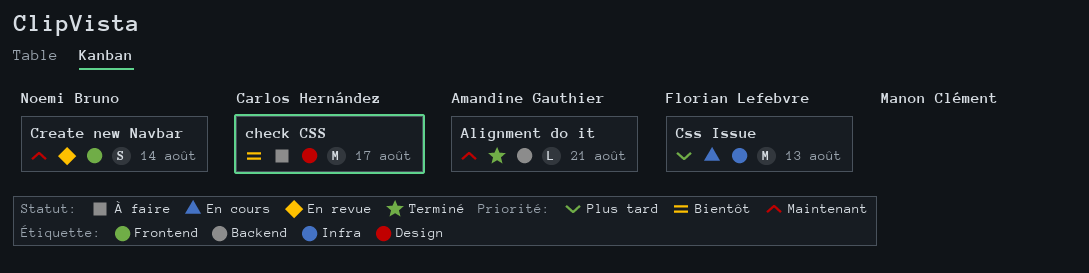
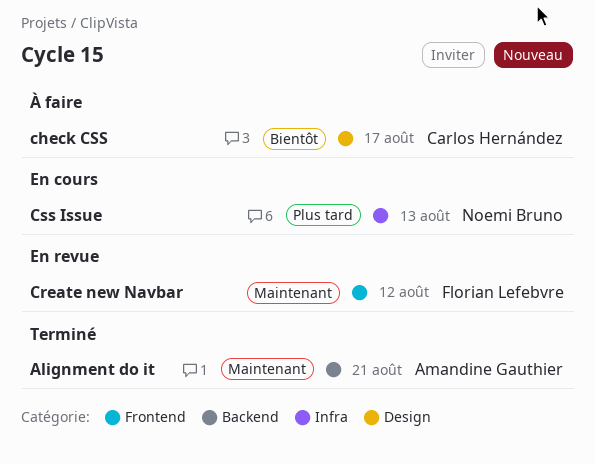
Create new Navbar, owner: Noemi Bruno -> Florian Lefebvre
Create new Navbar, due: Aug 14 -> Aug 12
Css Issue, owner: Florian Lefebvre -> Noemi Bruno

